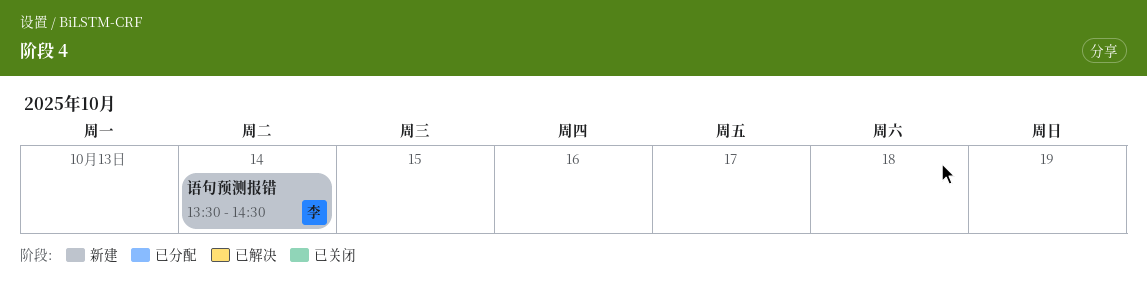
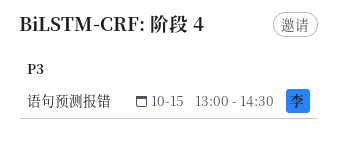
语句预测报错, day: Oct 14 -> Oct 15
语句预测报错, begins: 13:30 -> 13:00

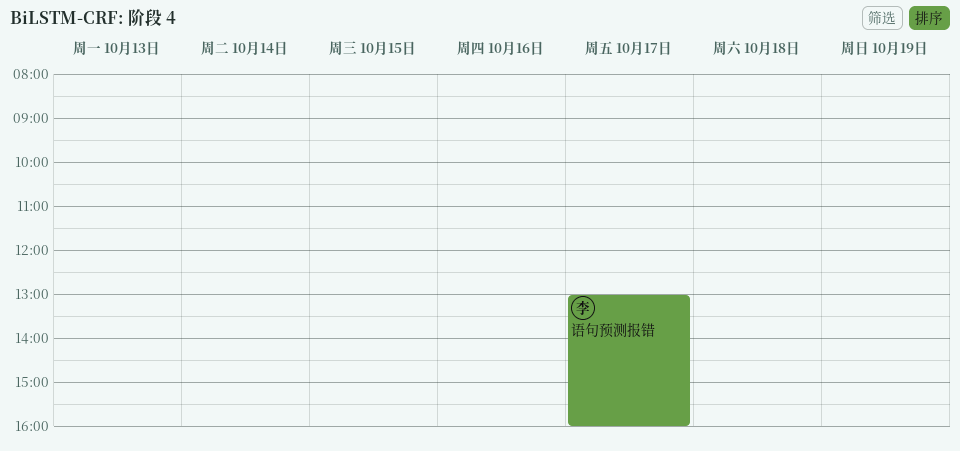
语句预测报错, day: Oct 15 -> Oct 17
语句预测报错, ends: 14:30 -> 16:00

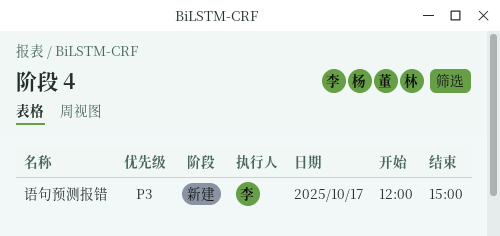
语句预测报错, begins: 13:00 -> 12:00
语句预测报错, ends: 16:00 -> 15:00

